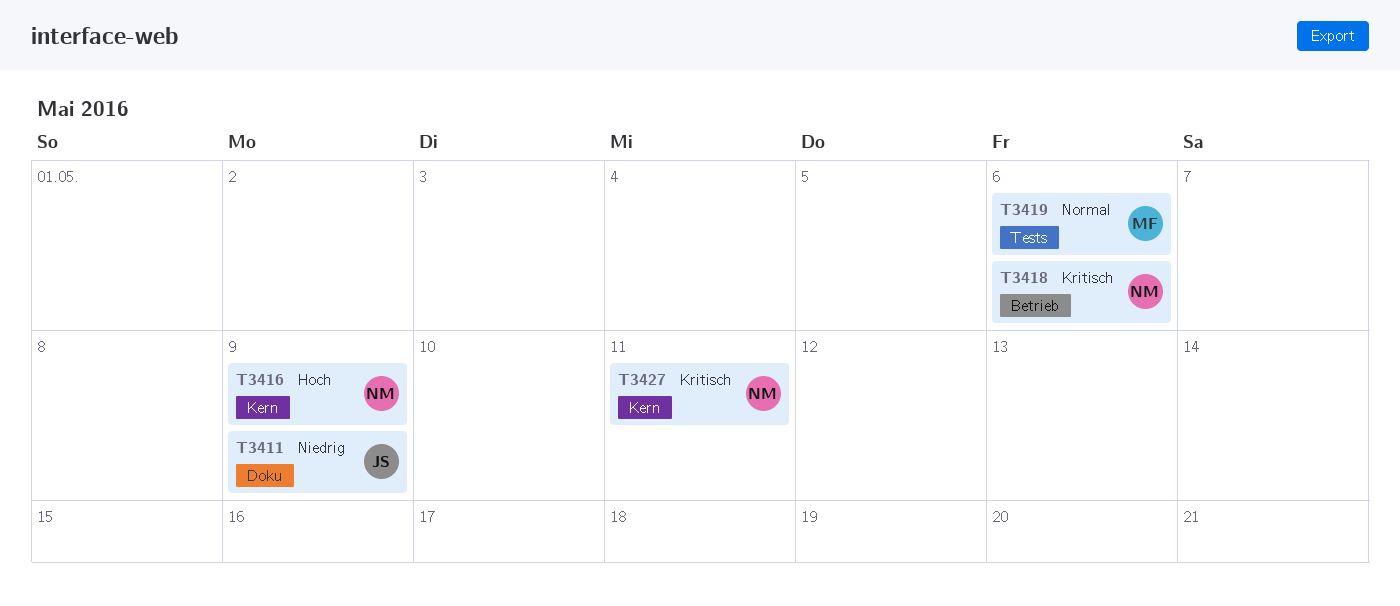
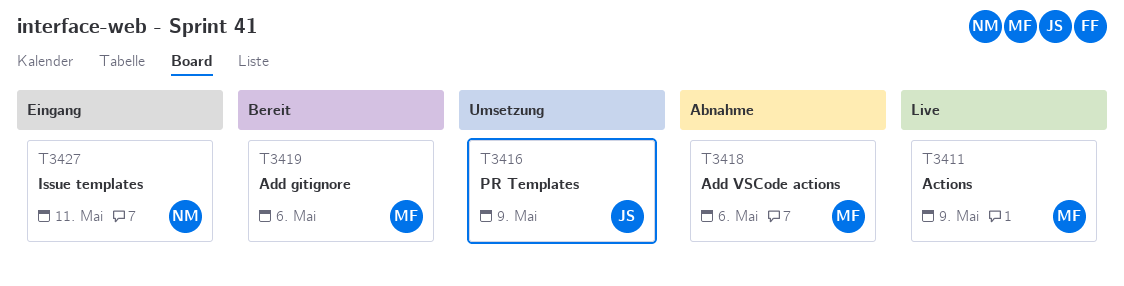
T3411, owner: JS -> MF
T3416, owner: NM -> JS
T3418, owner: NM -> MF

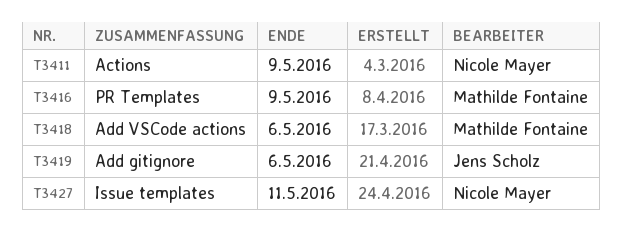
T3411, owner: Mathilde Fontaine -> Nicole Mayer
T3416, owner: Jens Scholz -> Mathilde Fontaine
T3419, owner: Mathilde Fontaine -> Jens Scholz

